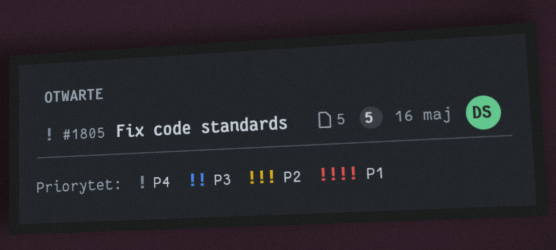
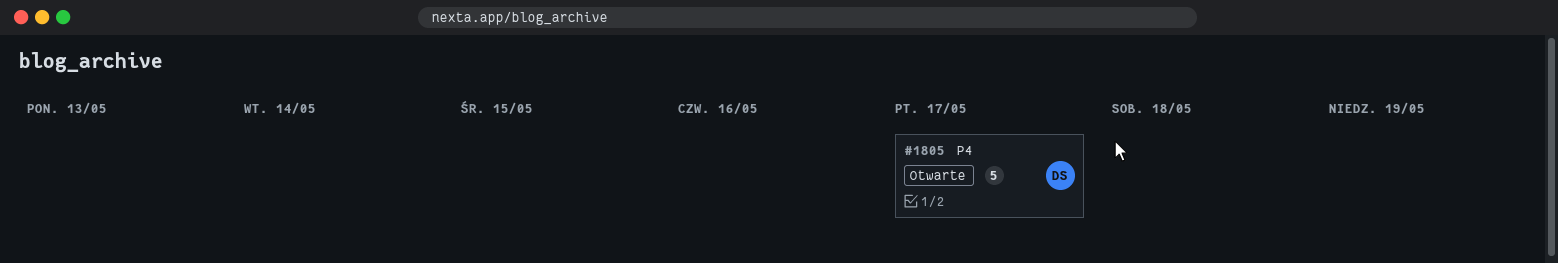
#1805, due: May 16 -> May 17

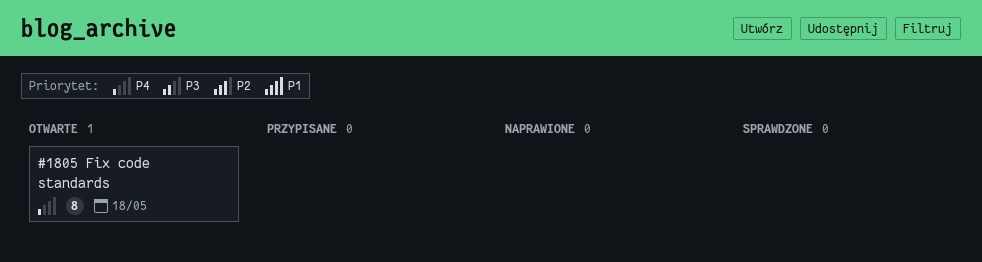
#1805, estimate: 5 -> 8
#1805, due: May 17 -> May 18

